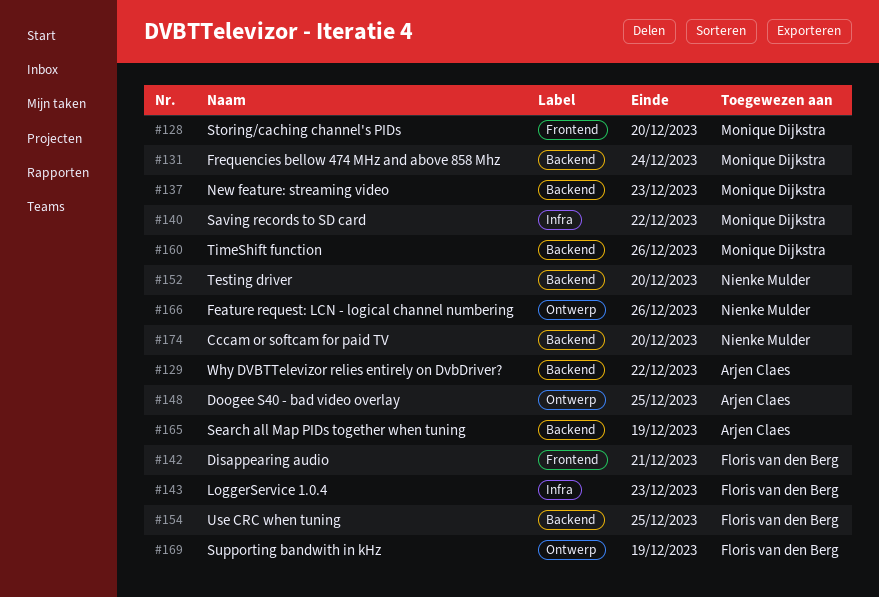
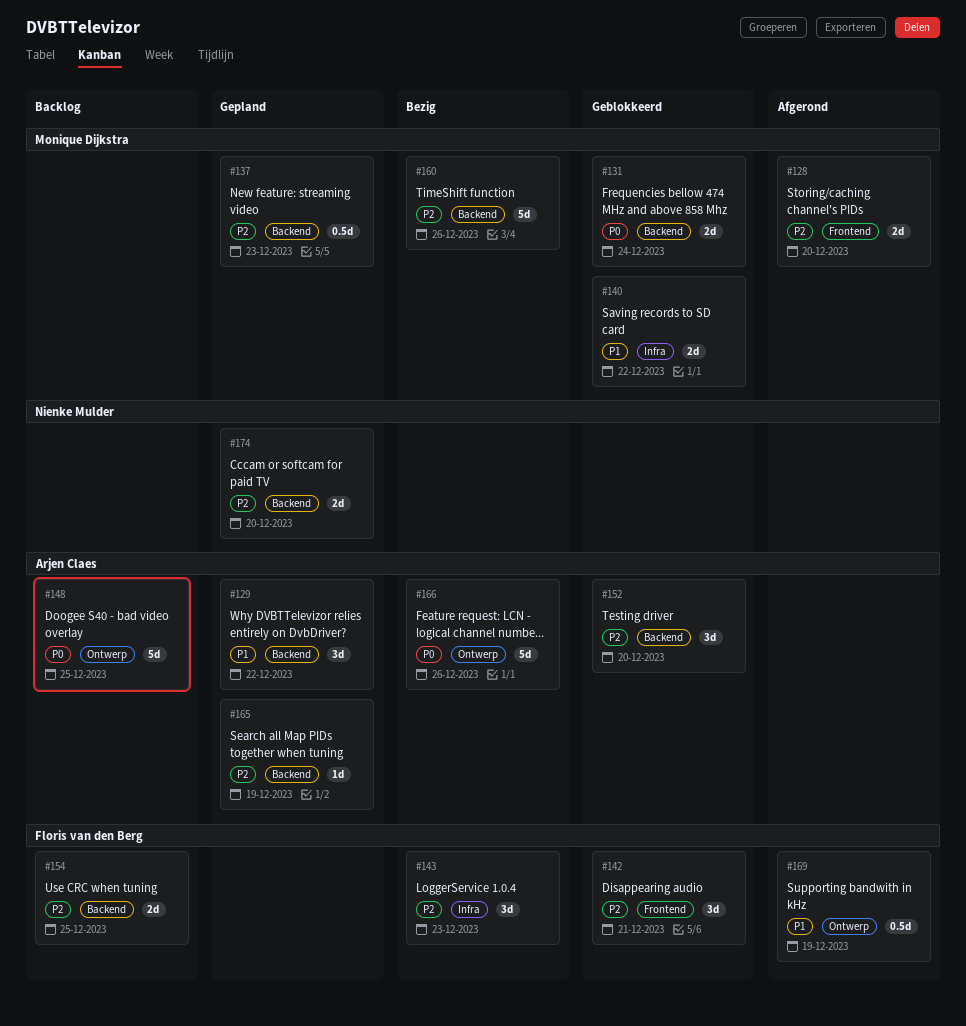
#152, owner: Nienke Mulder -> Arjen Claes
#166, owner: Nienke Mulder -> Arjen Claes

